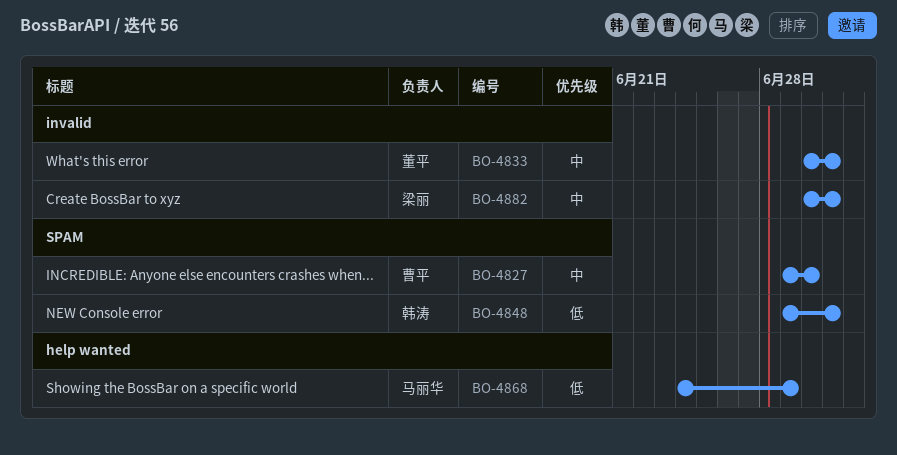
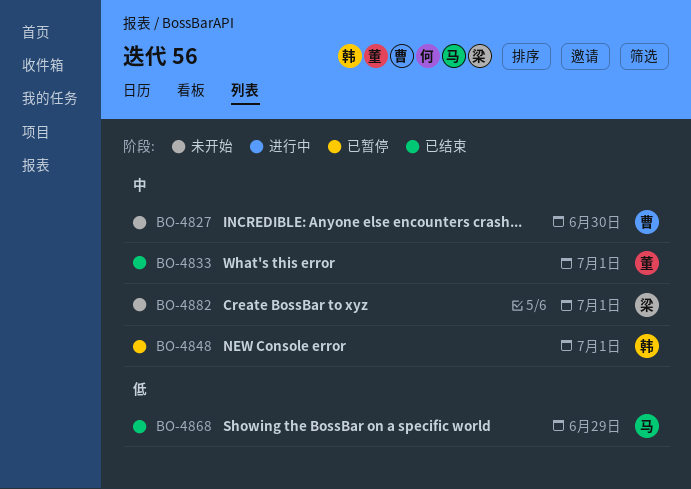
BO-4848, priority: 低 -> 中

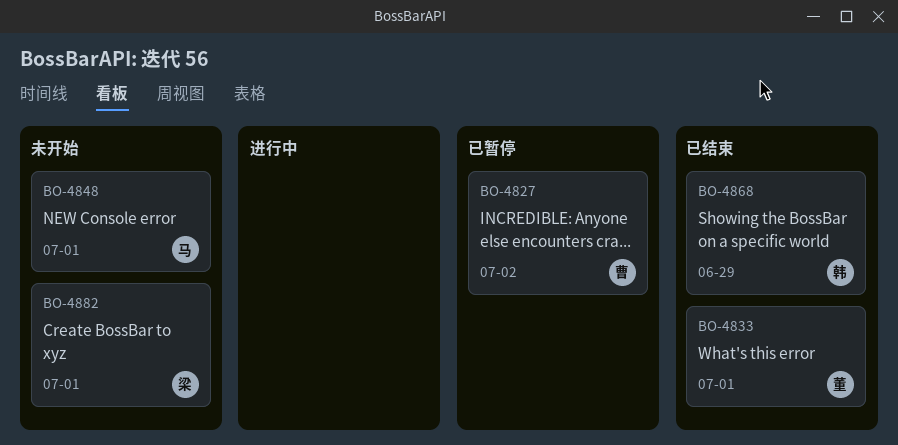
BO-4827, status: 未开始 -> 已暂停
BO-4827, due: Jun 30 -> Jul 2
BO-4848, status: 已暂停 -> 未开始
BO-4848, owner: 韩 -> 马
BO-4868, owner: 马 -> 韩

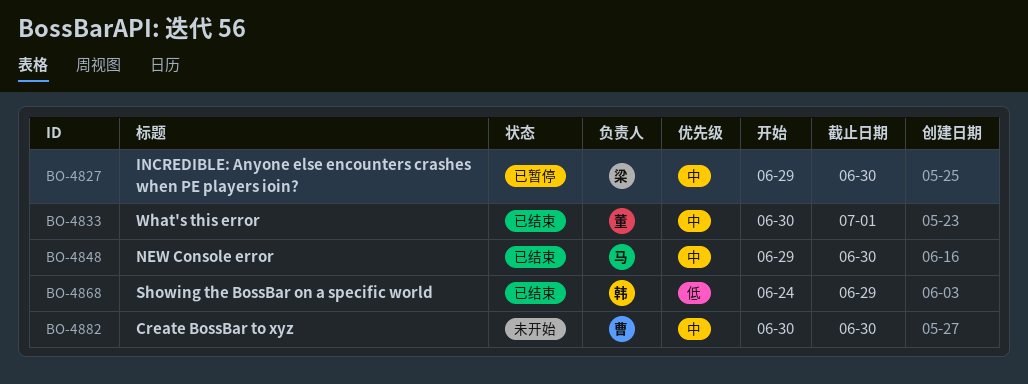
BO-4827, owner: 曹 -> 梁
BO-4827, due: Jul 2 -> Jun 30
BO-4848, status: 未开始 -> 已结束
BO-4848, due: Jul 1 -> Jun 30
BO-4882, owner: 梁 -> 曹
BO-4882, due: Jul 1 -> Jun 30

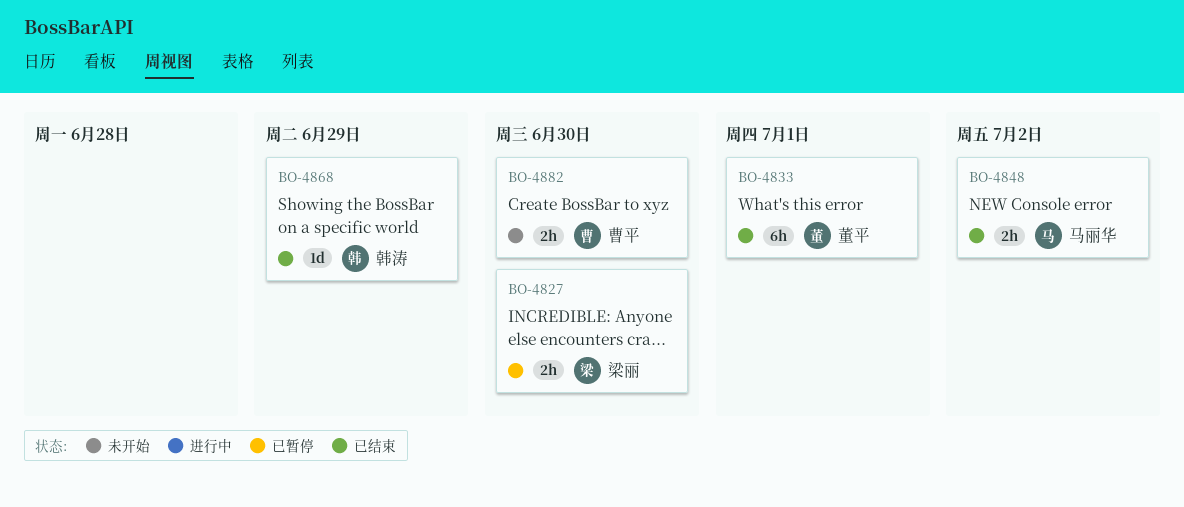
BO-4848, due: Jun 30 -> Jul 2

